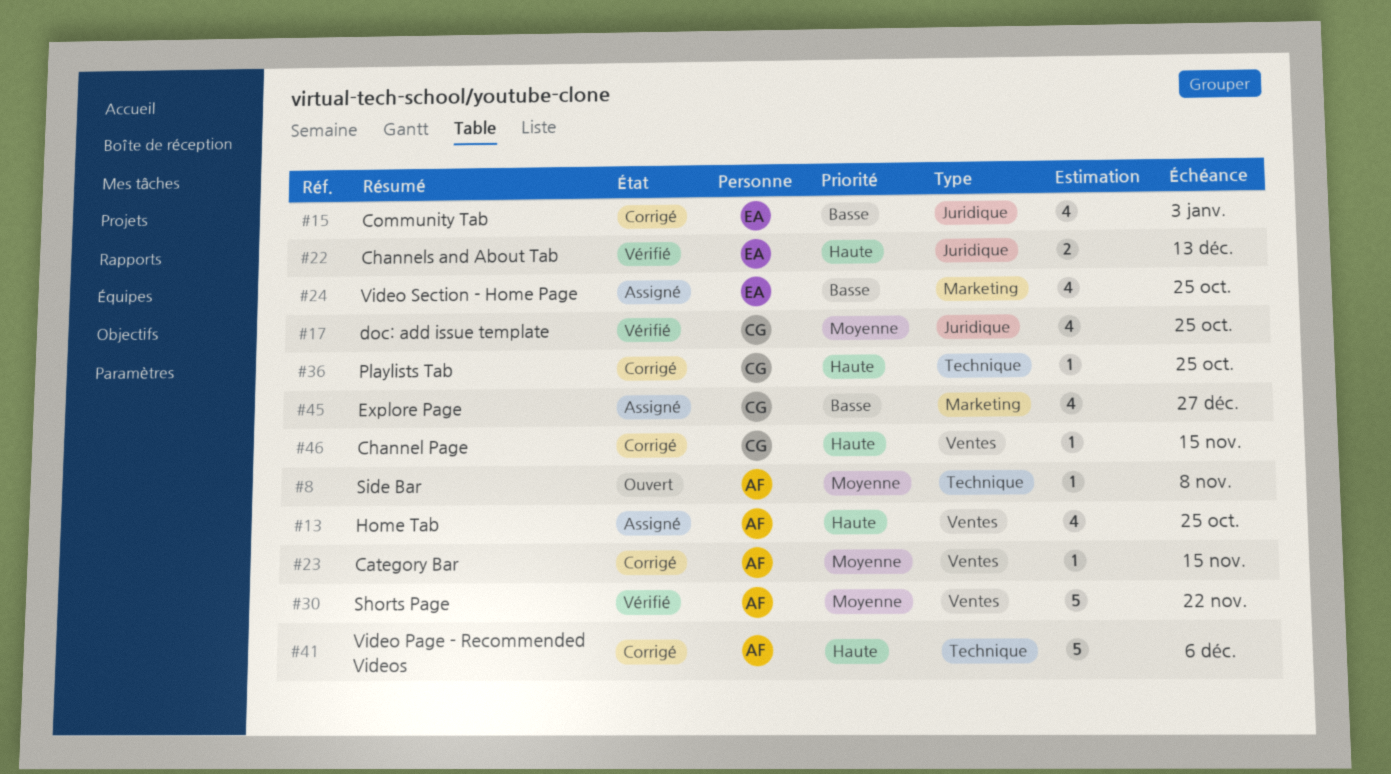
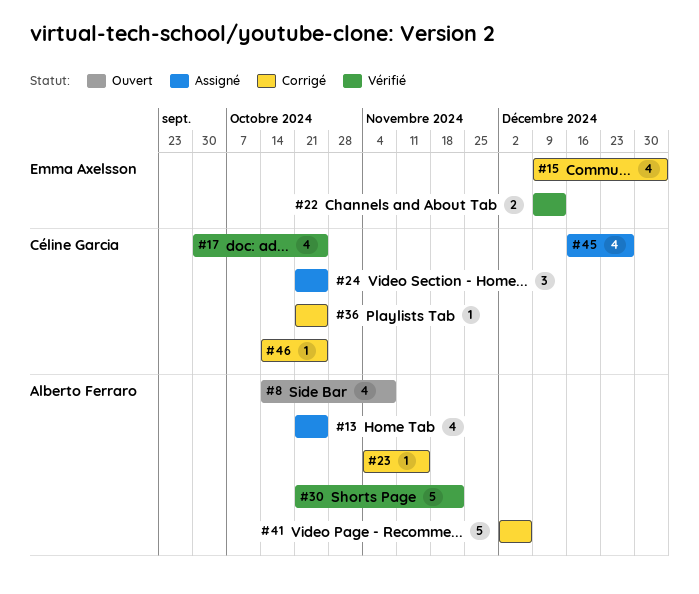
#8, estimate: 1 -> 4
#24, owner: Emma Axelsson -> Céline Garcia
#24, estimate: 4 -> 3
#46, due: Nov 15 -> Oct 25

